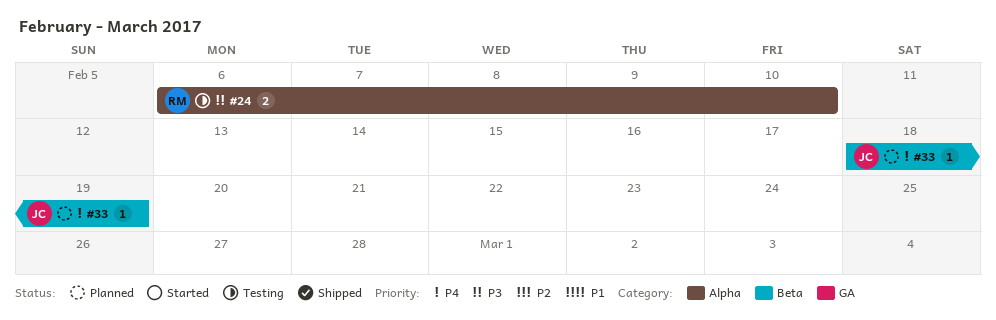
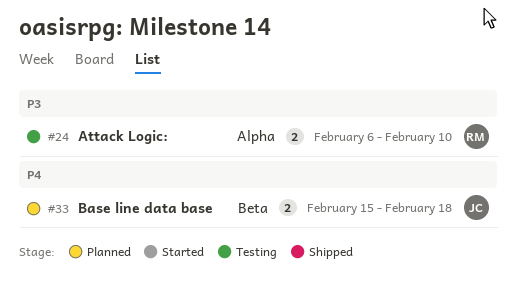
#33, estimate: 1 -> 2
#33, start: Feb 18 -> Feb 15
#33, due: Feb 19 -> Feb 18

